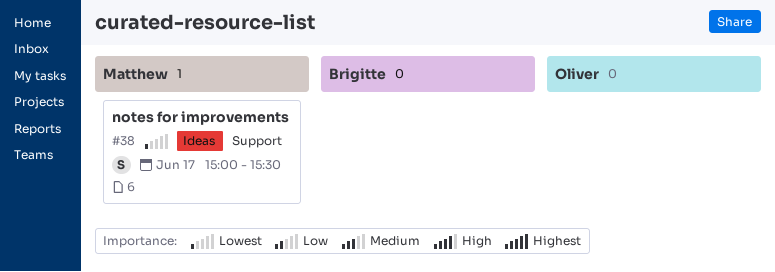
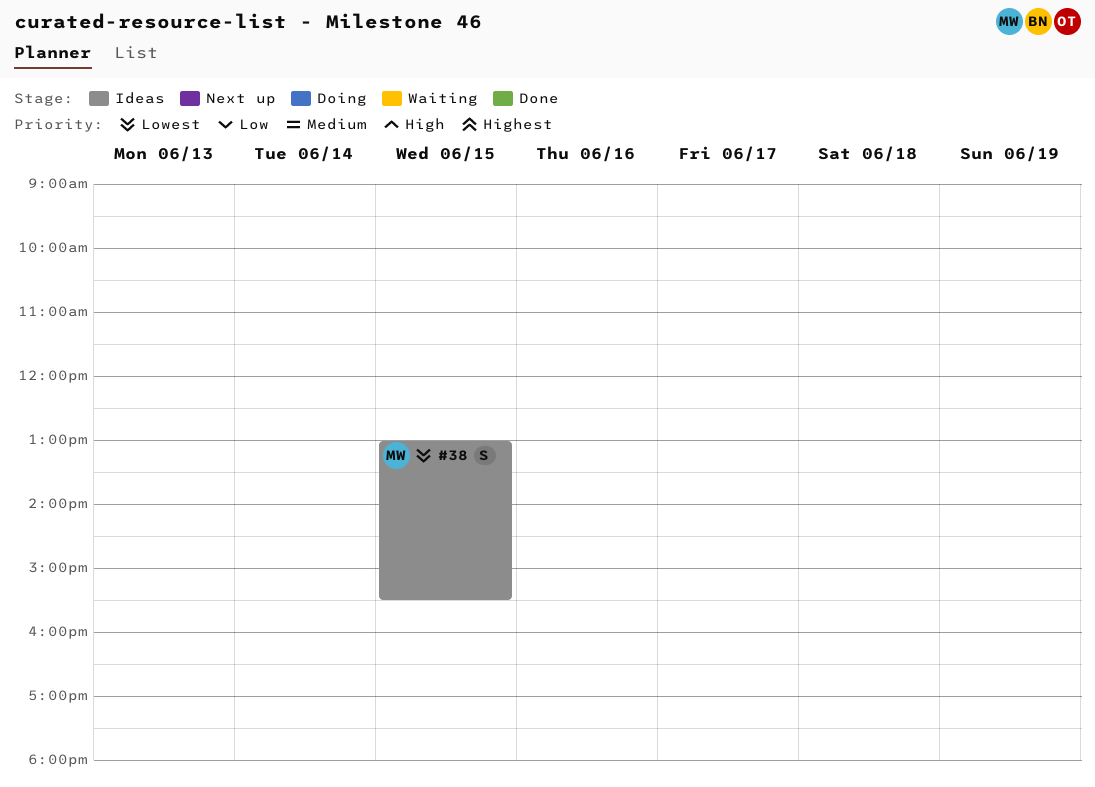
#38, day: Jun 17 -> Jun 15
#38, begins: 15:00 -> 13:00

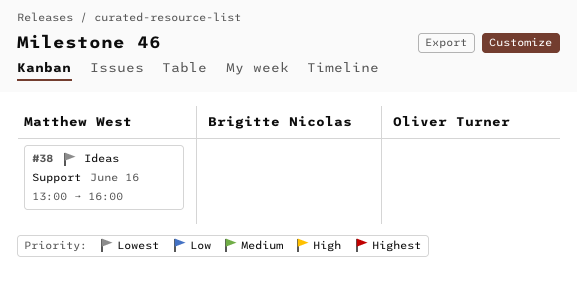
#38, day: Jun 15 -> Jun 16
#38, ends: 15:30 -> 16:00

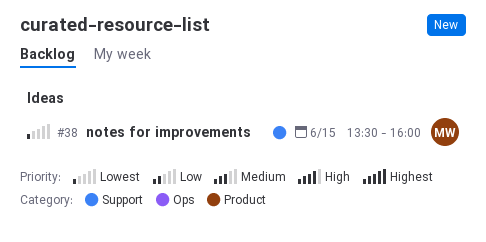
#38, day: Jun 16 -> Jun 15
#38, begins: 13:00 -> 13:30

